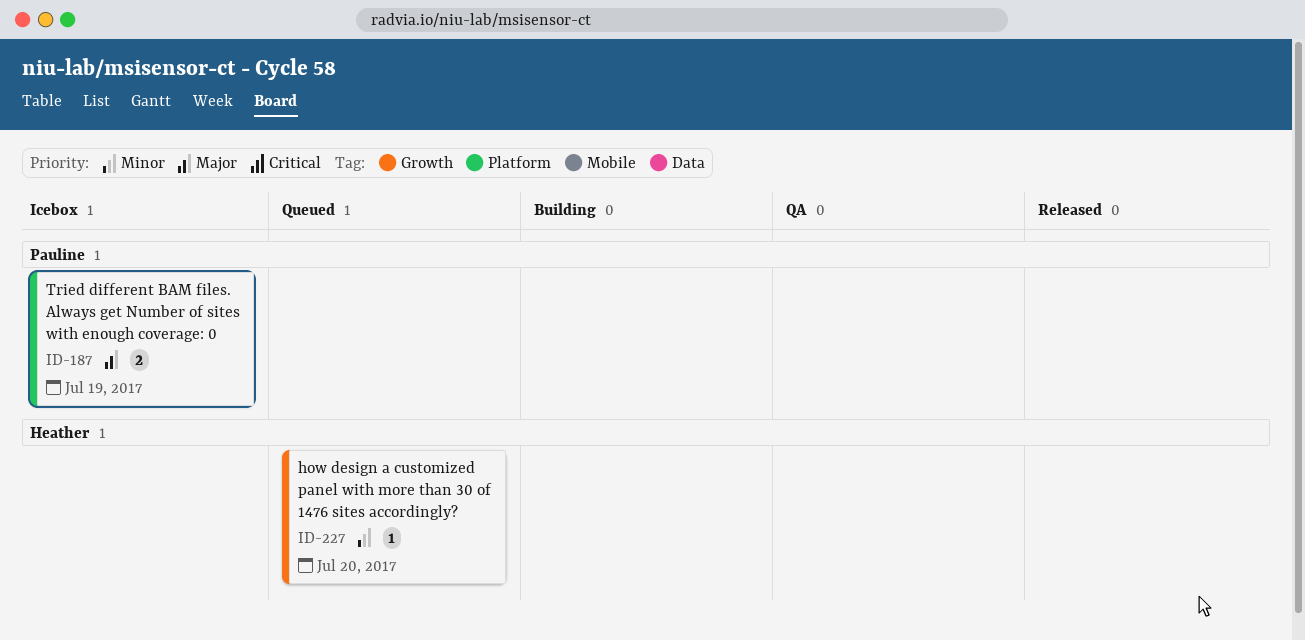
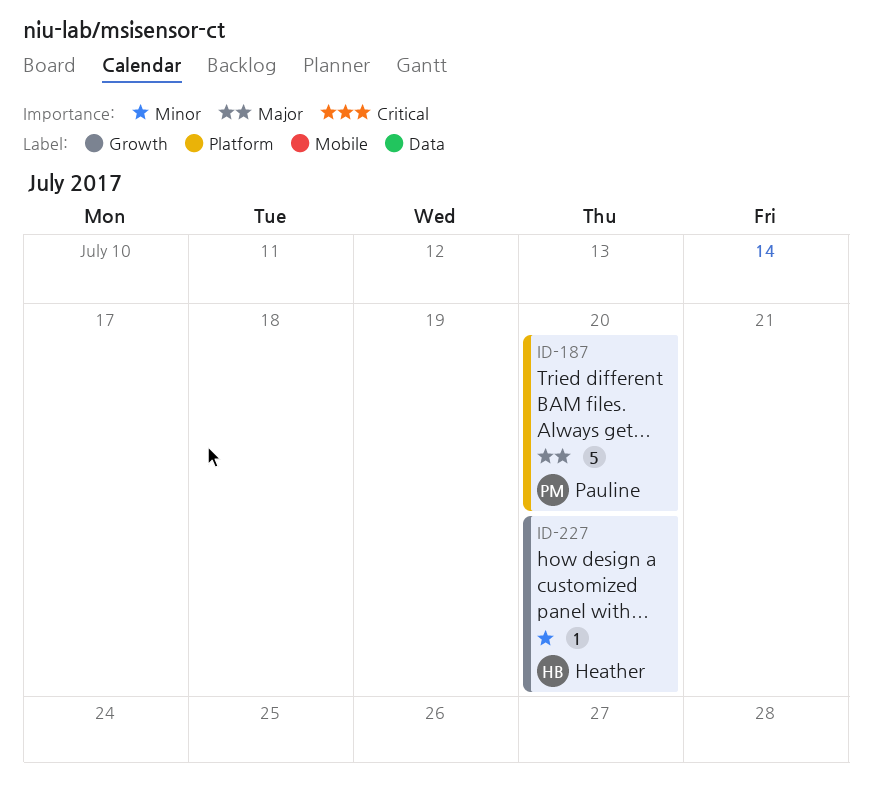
ID-187, estimate: 2 -> 5
ID-187, due: Jul 19 -> Jul 20

